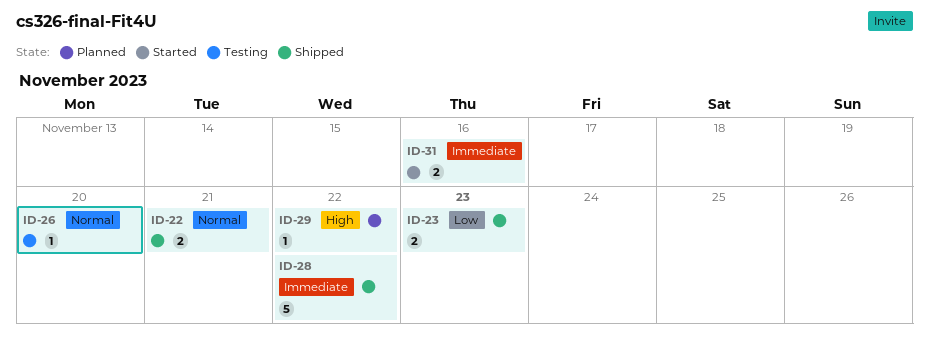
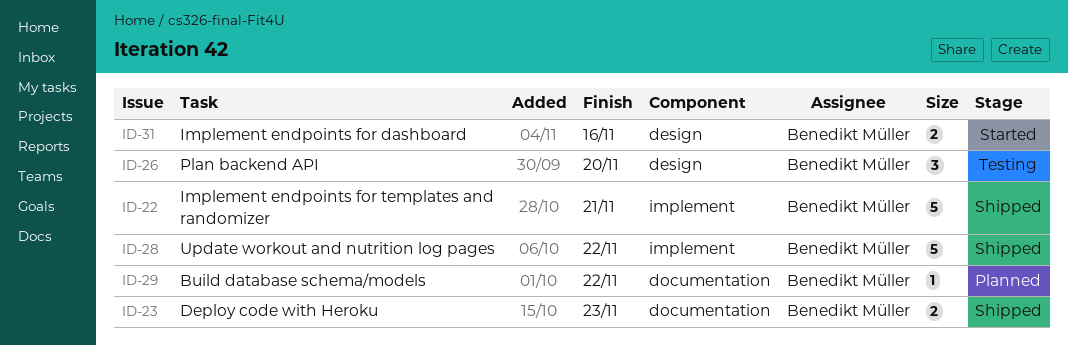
ID-22, estimate: 2 -> 5
ID-26, estimate: 1 -> 3

